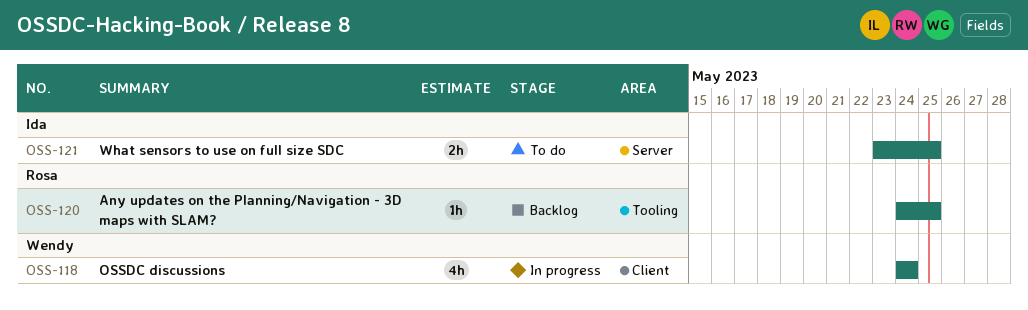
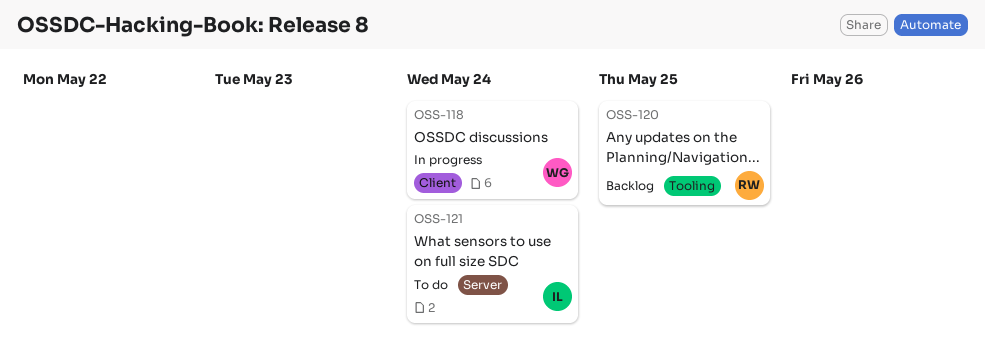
OSS-121, due: May 25 -> May 24

